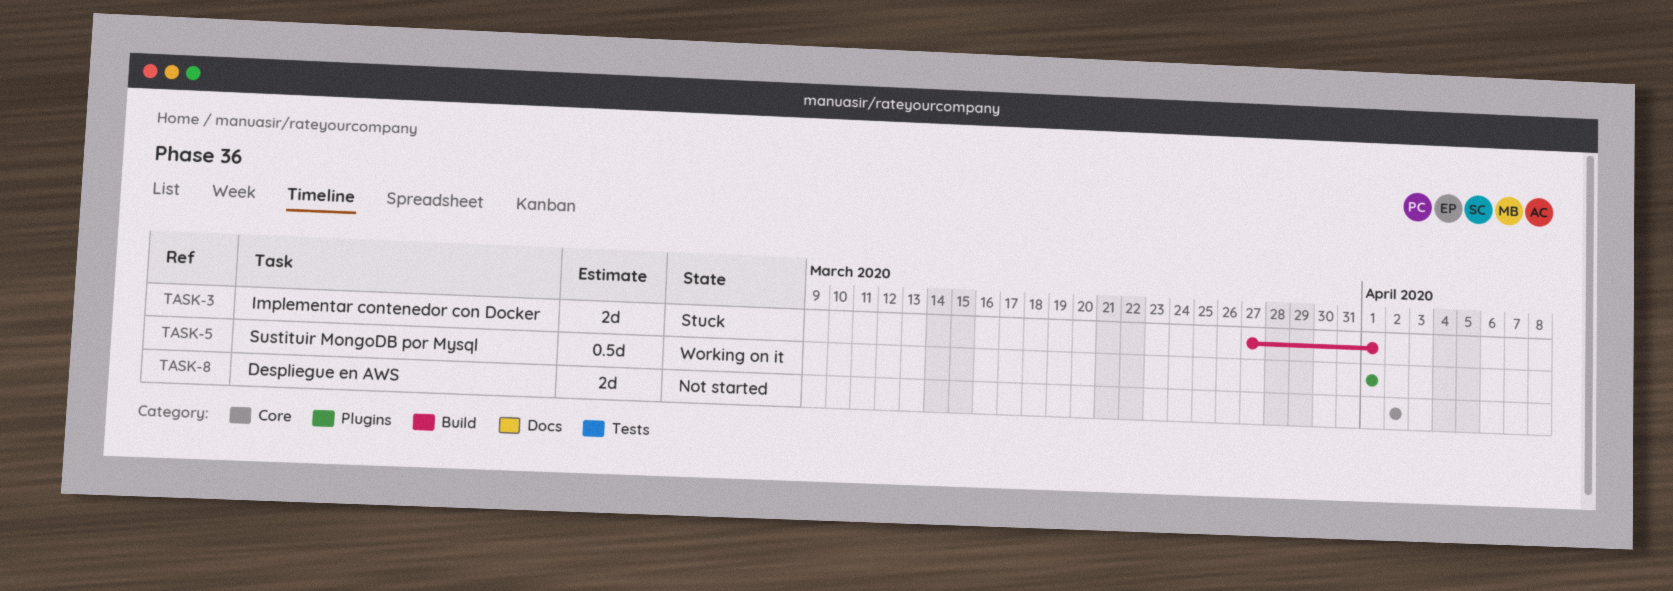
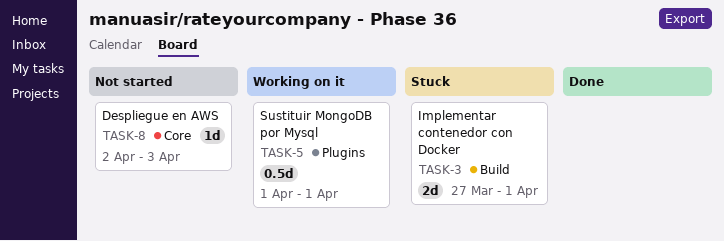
TASK-8, estimate: 2d -> 1d
TASK-8, due: Apr 2 -> Apr 3

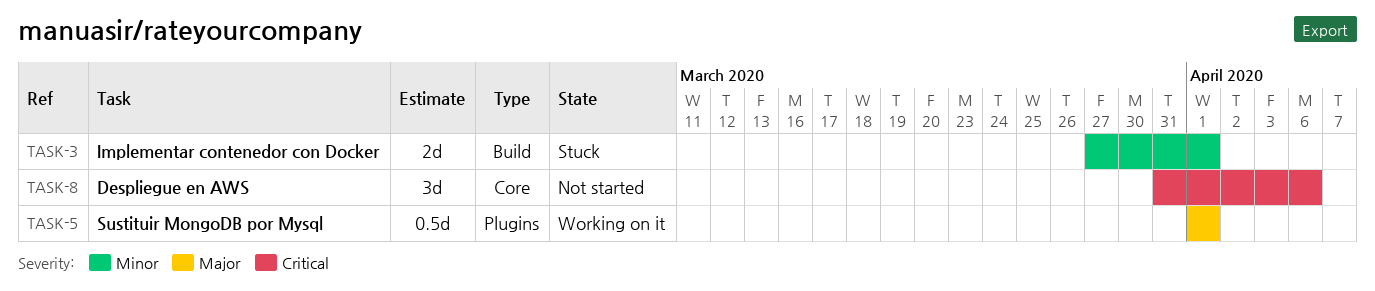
TASK-8, estimate: 1d -> 3d
TASK-8, start: Apr 2 -> Mar 31
TASK-8, due: Apr 3 -> Apr 6

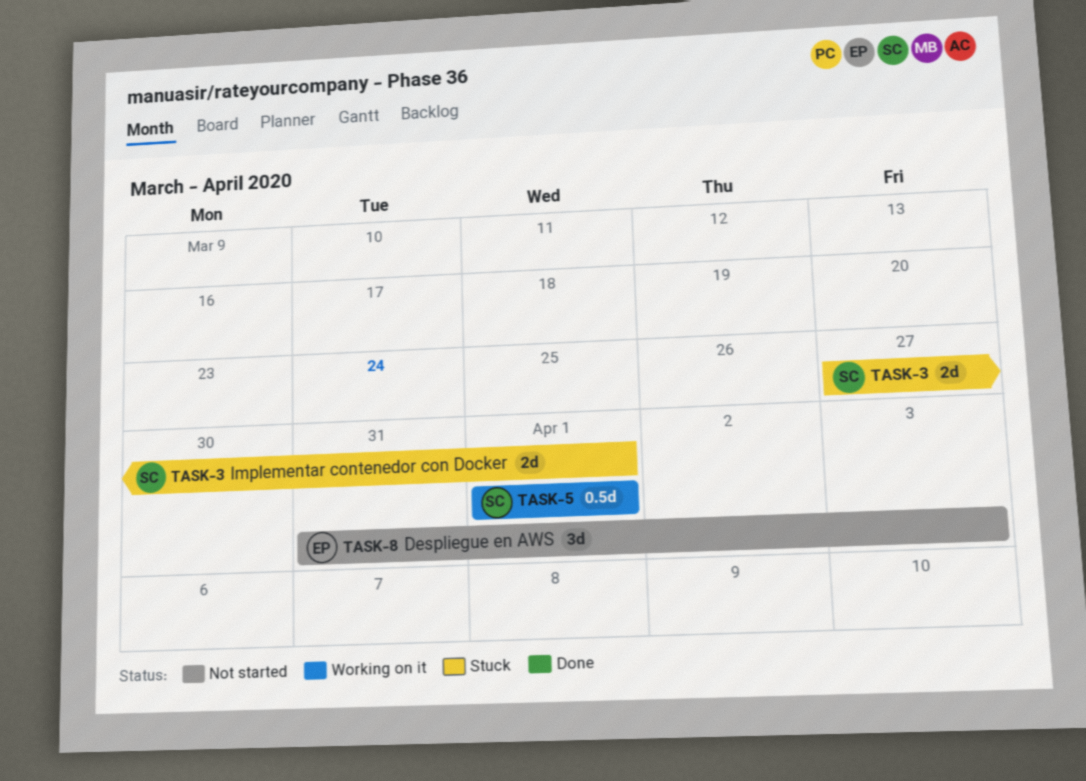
TASK-8, due: Apr 6 -> Apr 3

